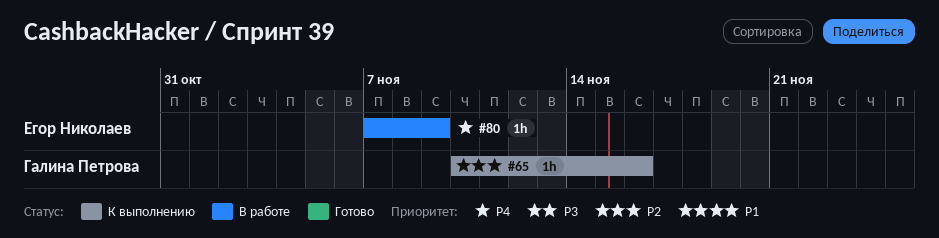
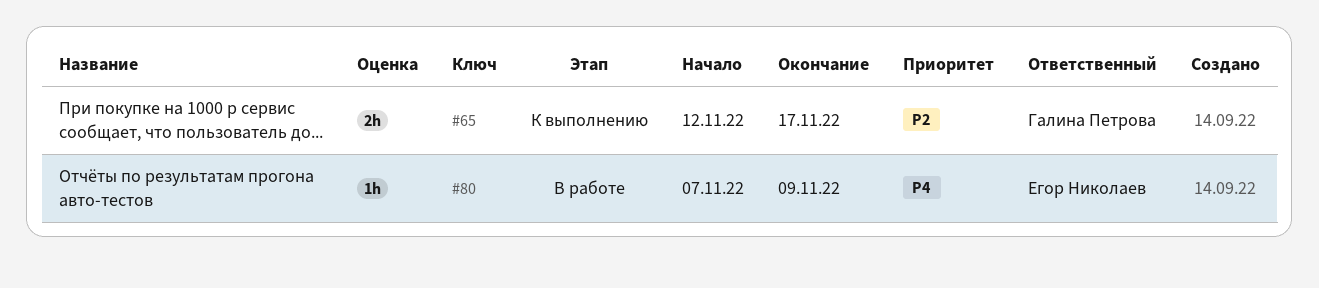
#65, estimate: 1h -> 2h
#65, start: Nov 10 -> Nov 12
#65, due: Nov 16 -> Nov 17

